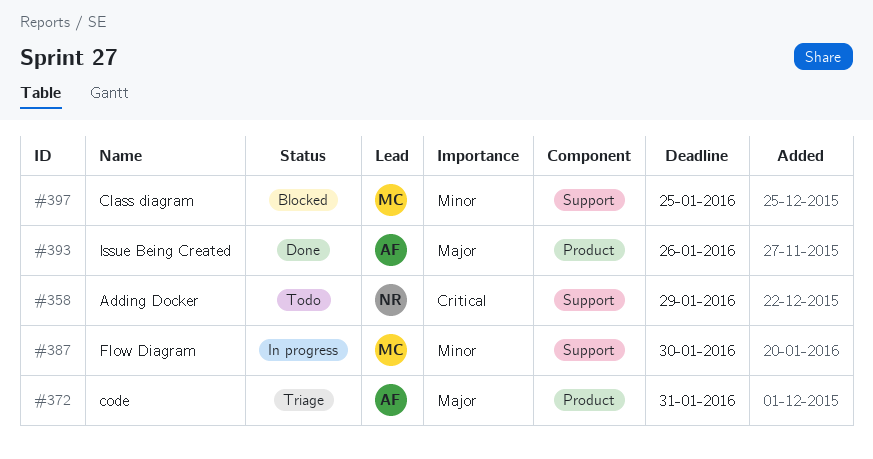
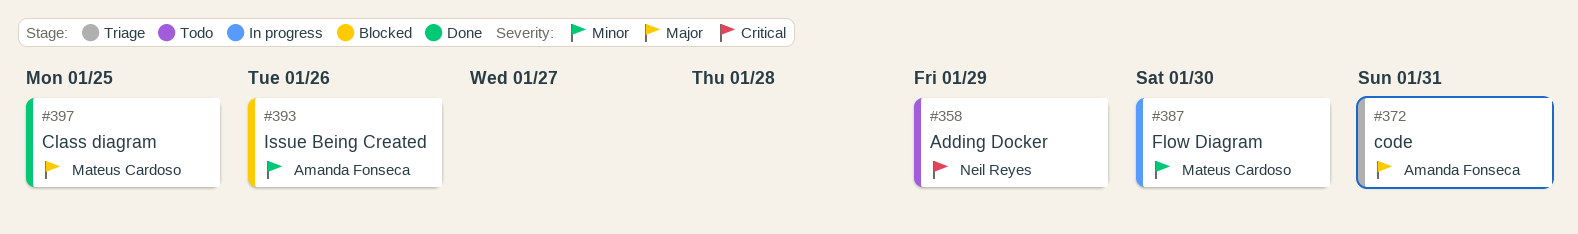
#393, status: Done -> Blocked
#393, priority: Major -> Minor
#397, status: Blocked -> Done
#397, priority: Minor -> Major

